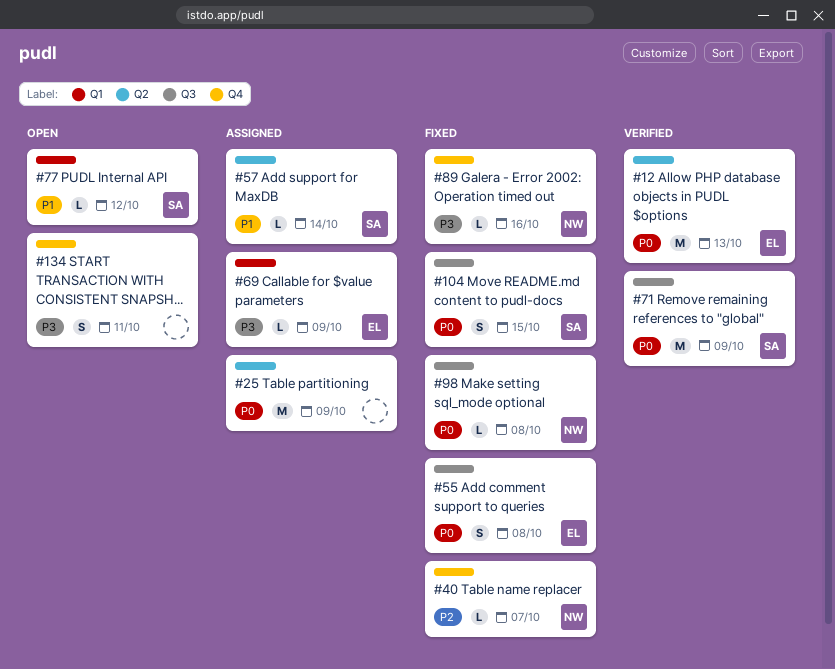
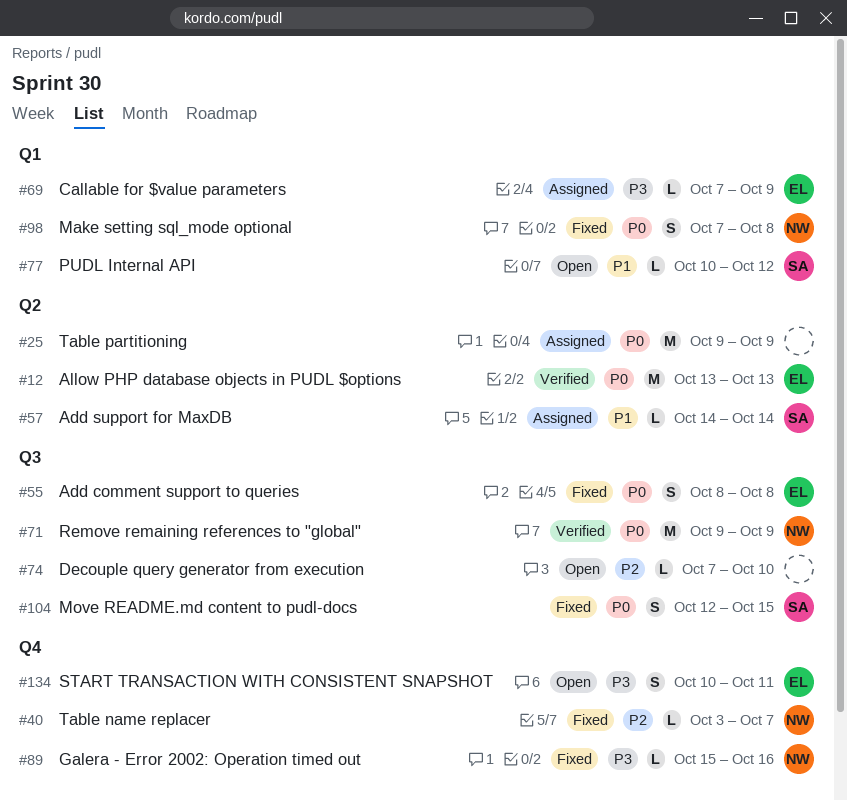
#71, owner: SA -> NW
#74: none -> present
#98, label: Q3 -> Q1
#98, estimate: L -> S
#134, owner: none -> EL

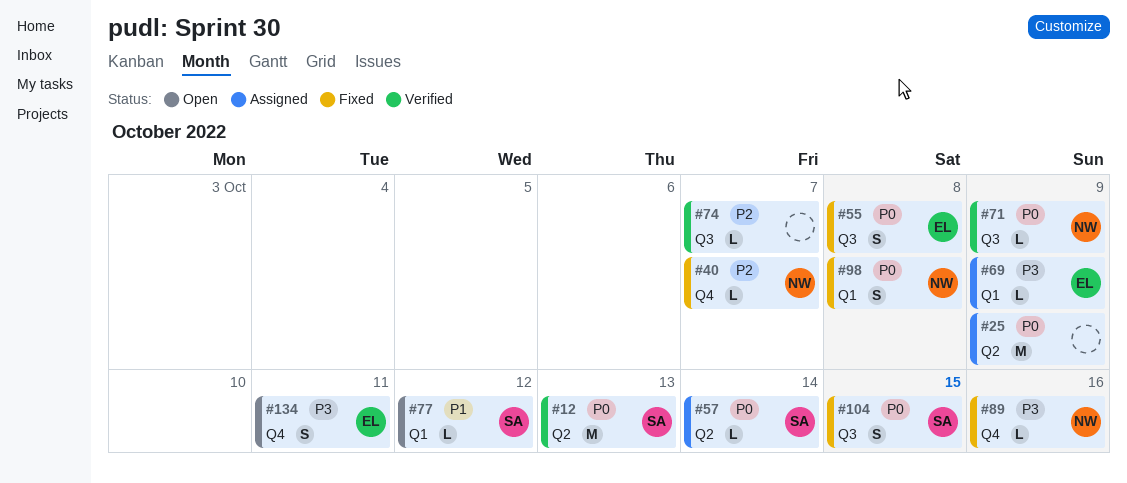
#12, owner: EL -> SA
#57, priority: P1 -> P0
#71, estimate: M -> L
#74, status: Open -> Verified
#74, due: Oct 10 -> Oct 7

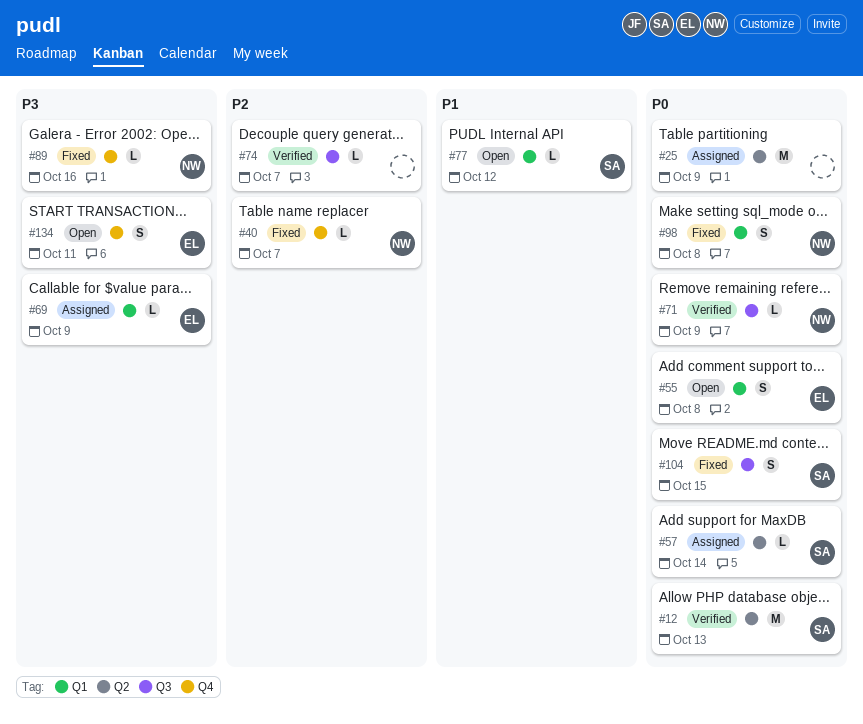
#55, status: Fixed -> Open
#55, label: Q3 -> Q1

